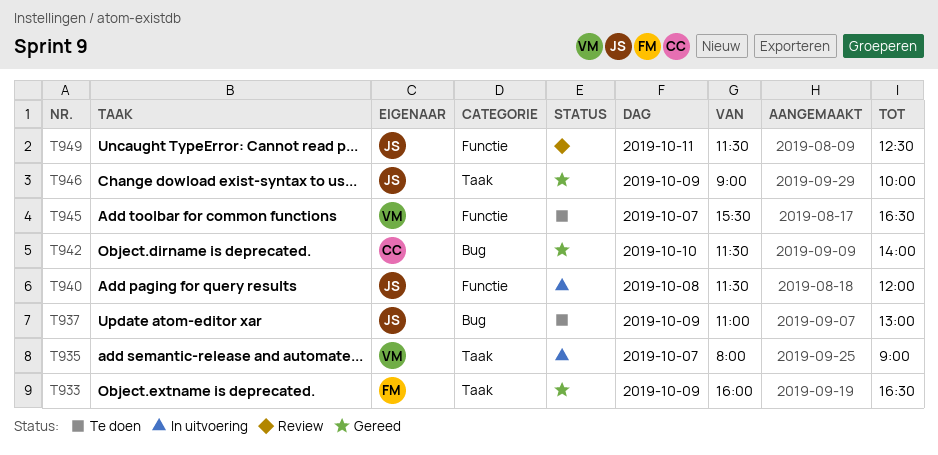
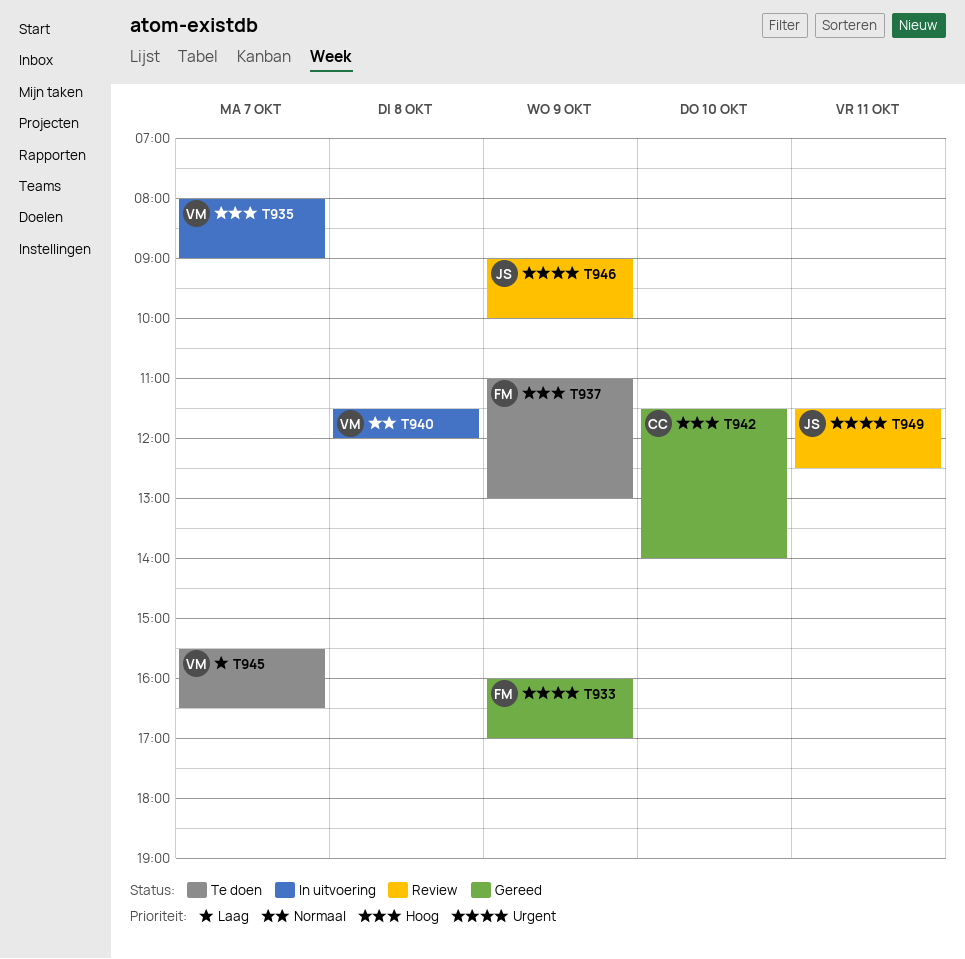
T933, ends: 16:30 -> 17:00
T937, owner: JS -> FM
T940, owner: JS -> VM
T946, status: Gereed -> Review

